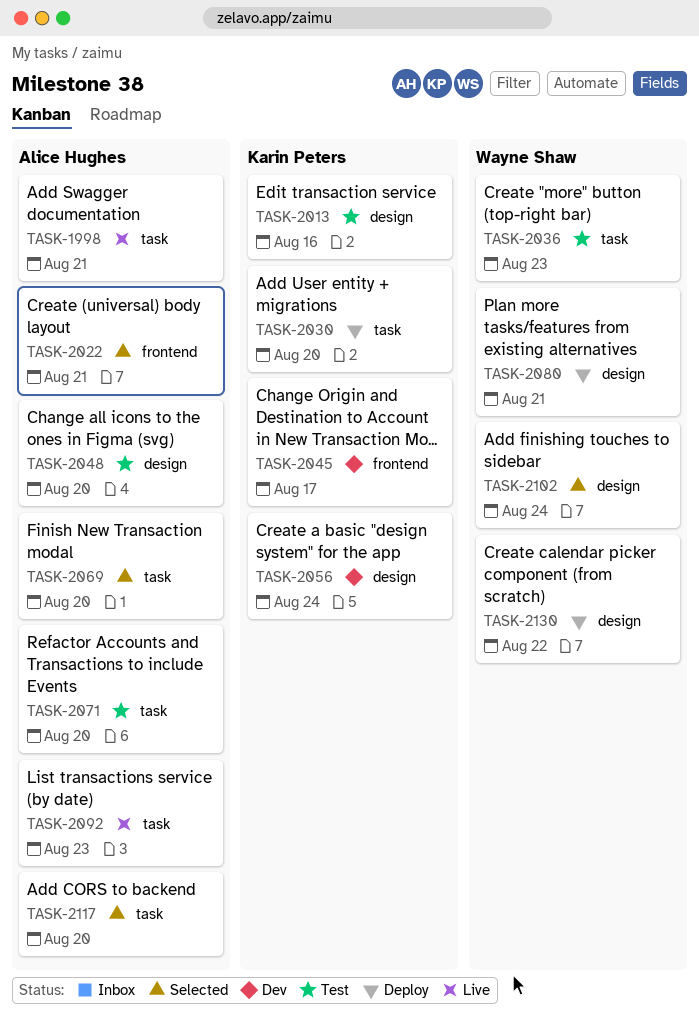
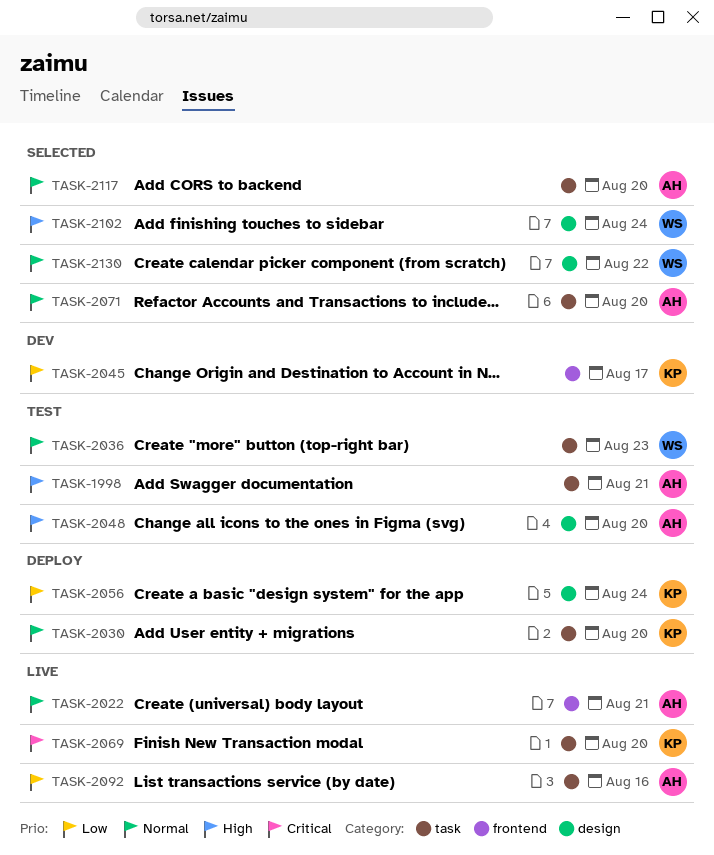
TASK-1998, status: Live -> Test
TASK-2013: present -> none
TASK-2022, status: Selected -> Live
TASK-2056, status: Dev -> Deploy
TASK-2069, status: Selected -> Live
TASK-2069, owner: Alice Hughes -> Karin Peters
TASK-2071, status: Test -> Selected
TASK-2080: present -> none
TASK-2092, due: Aug 23 -> Aug 16
TASK-2130, status: Deploy -> Selected

